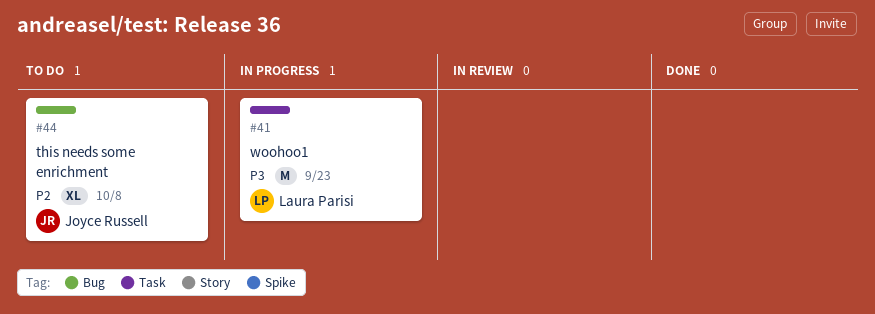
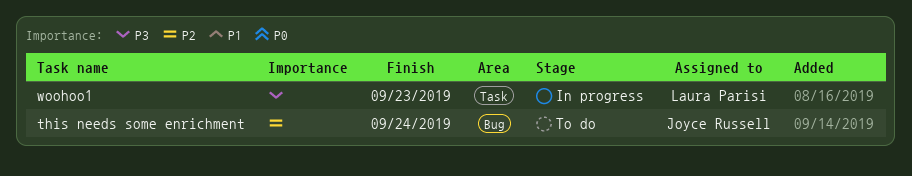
this needs some enrichment, due: Oct 8 -> Sep 24

